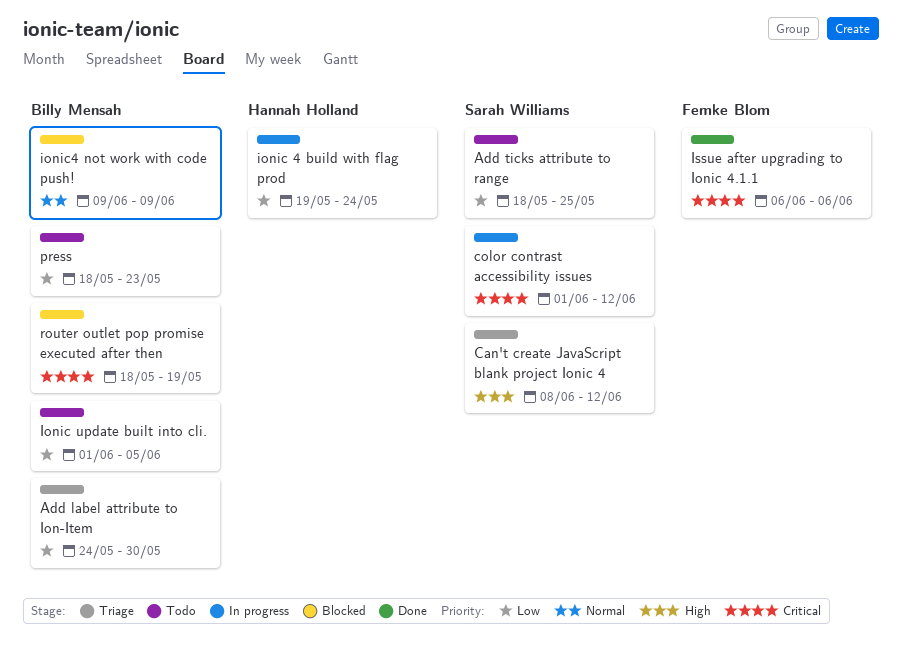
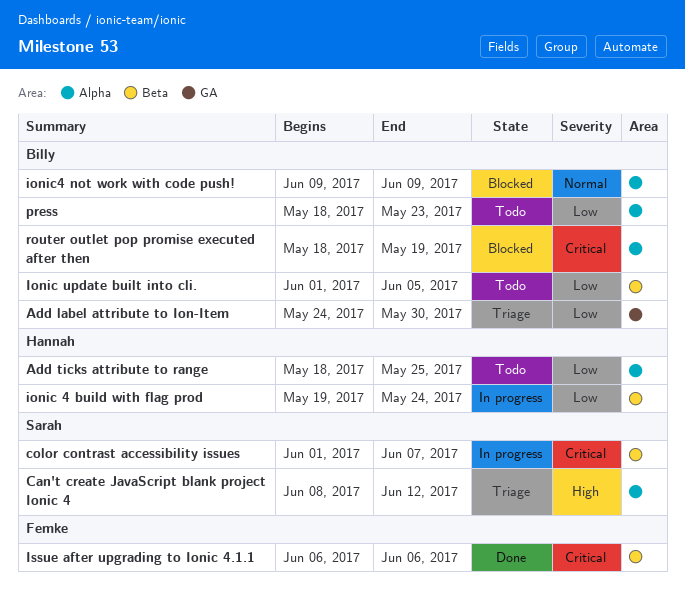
Add ticks attribute to range, owner: Sarah Williams -> Hannah Holland
color contrast accessibility issues, due: Jun 12 -> Jun 7

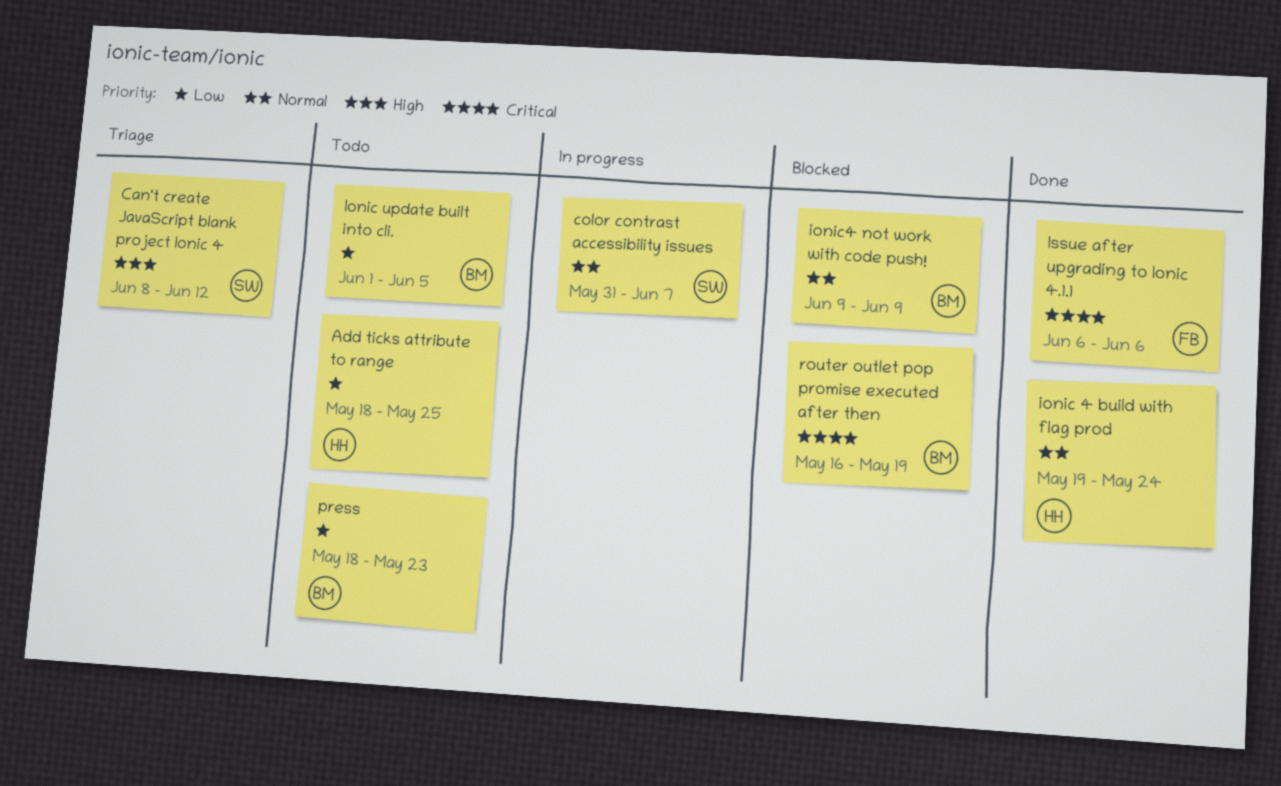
Add label attribute to Ion-Item: present -> none
color contrast accessibility issues, priority: Critical -> Normal
color contrast accessibility issues, start: Jun 1 -> May 31
ionic 4 build with flag prod, status: In progress -> Done
ionic 4 build with flag prod, priority: Low -> Normal
router outlet pop promise executed after then, start: May 18 -> May 16

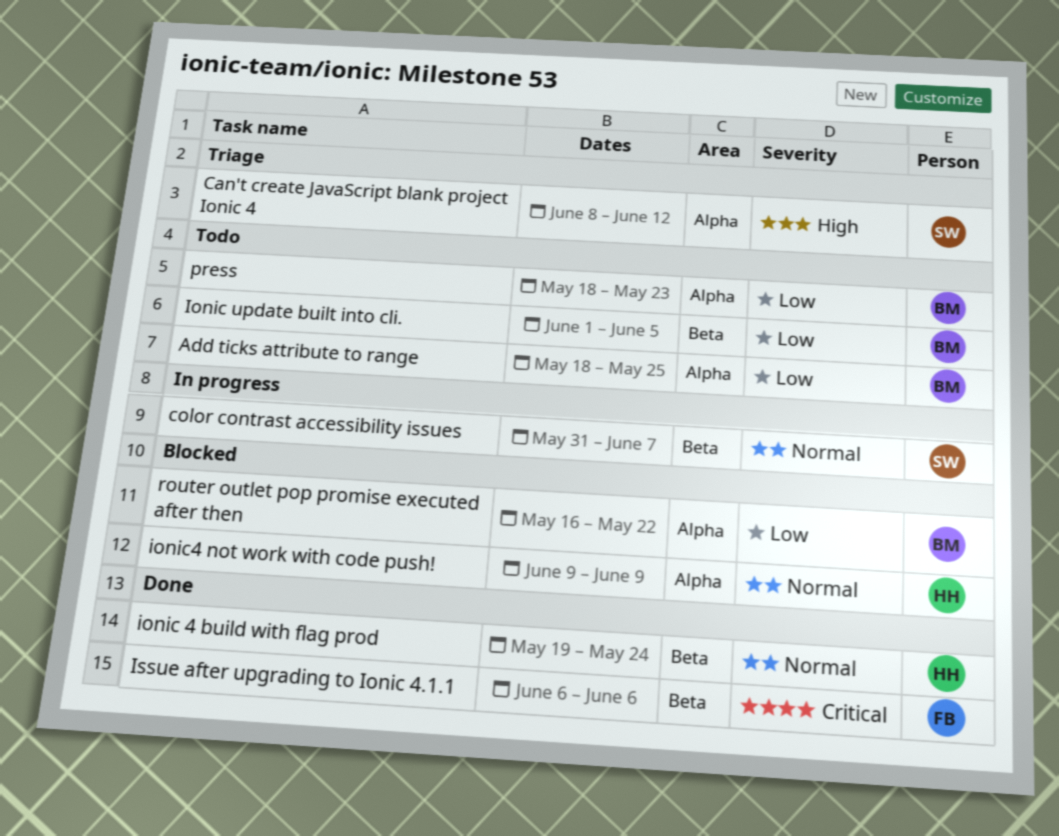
Add ticks attribute to range, owner: HH -> BM
ionic4 not work with code push!, owner: BM -> HH
router outlet pop promise executed after then, priority: Critical -> Low
router outlet pop promise executed after then, due: May 19 -> May 22

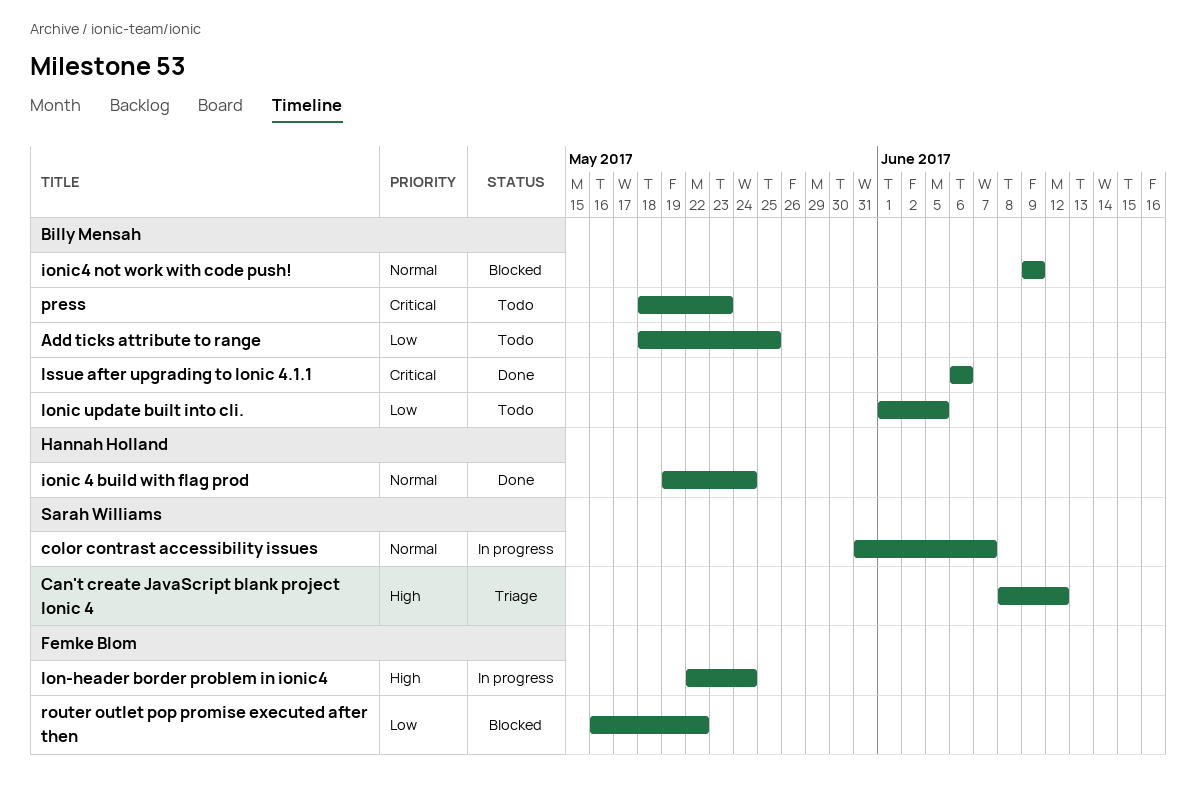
Ion-header border problem in ionic4: none -> present
ionic4 not work with code push!, owner: Hannah Holland -> Billy Mensah
Issue after upgrading to Ionic 4.1.1, owner: Femke Blom -> Billy Mensah
press, priority: Low -> Critical
router outlet pop promise executed after then, owner: Billy Mensah -> Femke Blom

